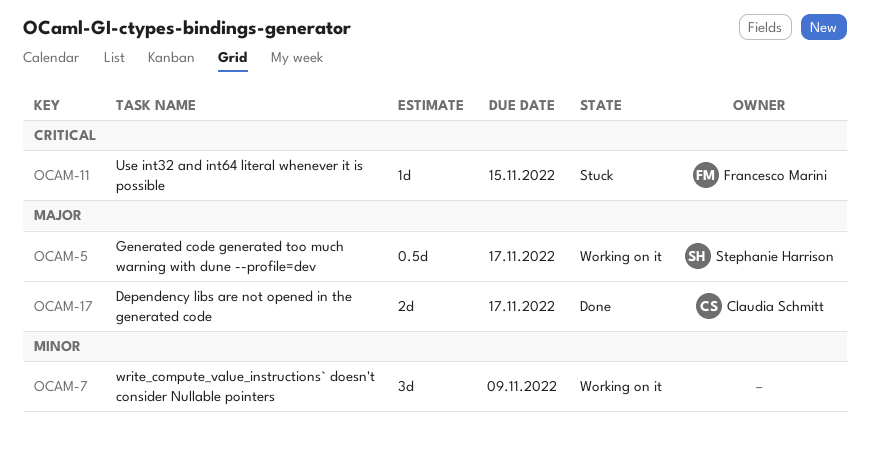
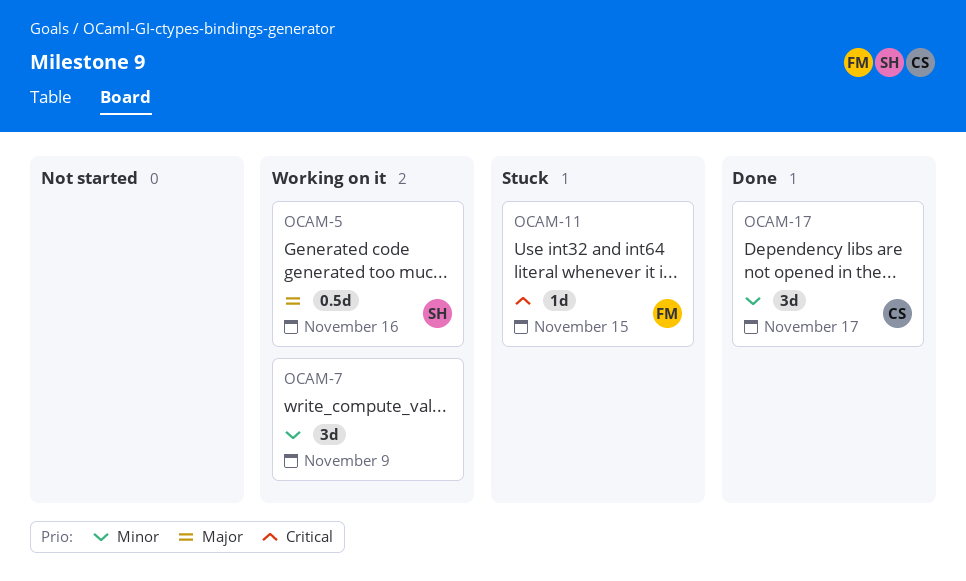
OCAM-5, due: Nov 17 -> Nov 16
OCAM-17, priority: Major -> Minor
OCAM-17, estimate: 2d -> 3d

